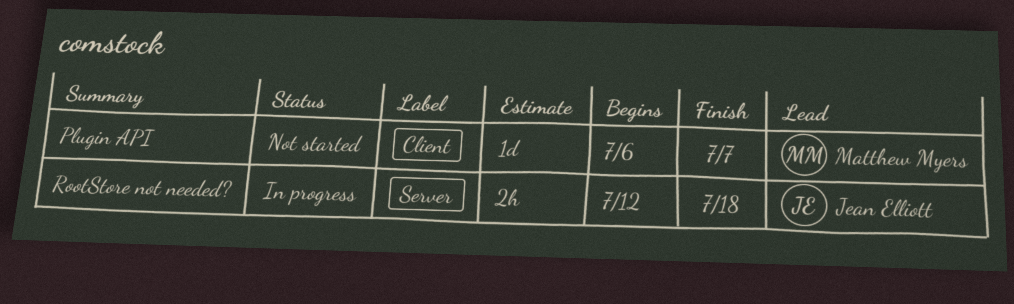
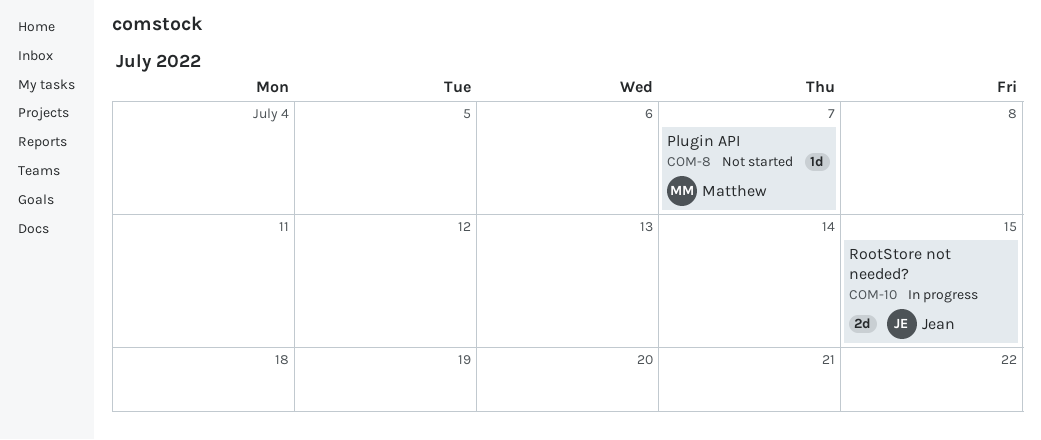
RootStore not needed?, estimate: 2h -> 2d
RootStore not needed?, due: Jul 18 -> Jul 15

